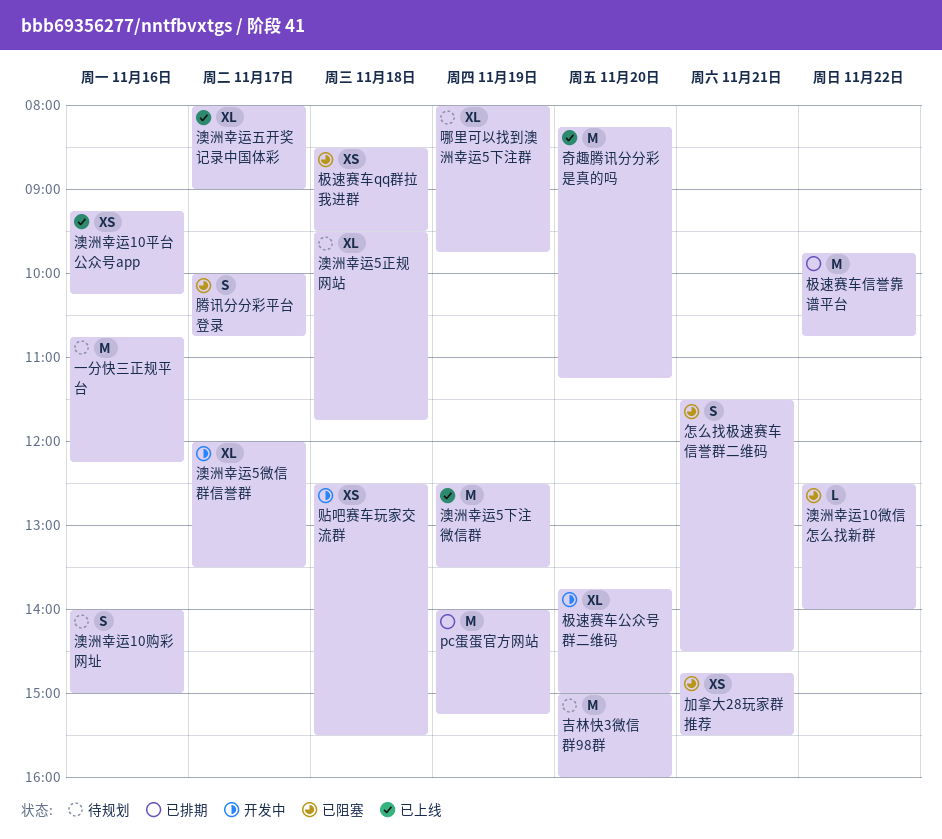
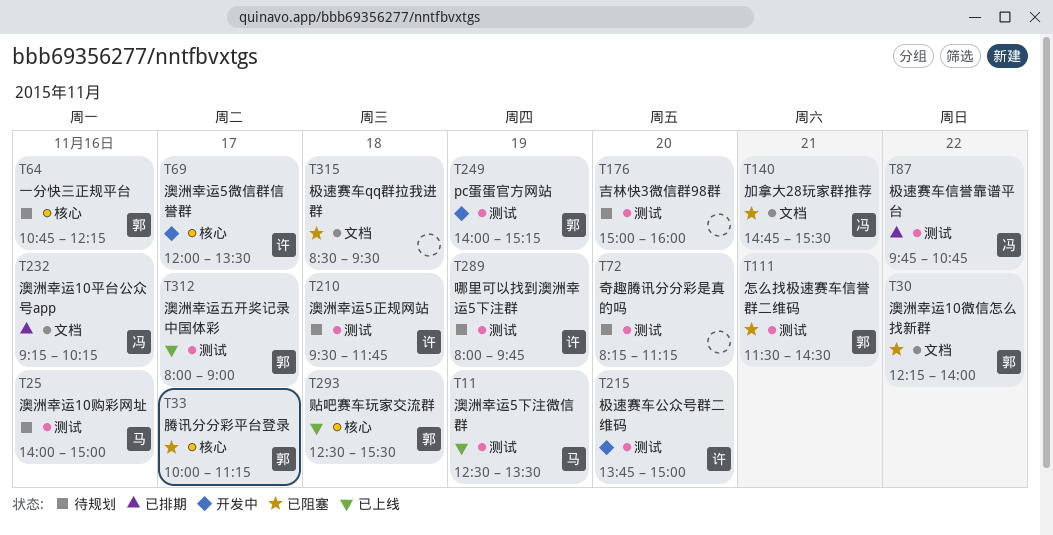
pc蛋蛋官方网站, status: 已排期 -> 开发中
奇趣腾讯分分彩是真的吗, status: 已上线 -> 待规划
澳洲幸运10平台公众号app, status: 已上线 -> 已排期
澳洲幸运10微信怎么找新群, begins: 12:30 -> 12:15
腾讯分分彩平台登录, ends: 10:45 -> 11:15
贴吧赛车玩家交流群, status: 开发中 -> 已上线

